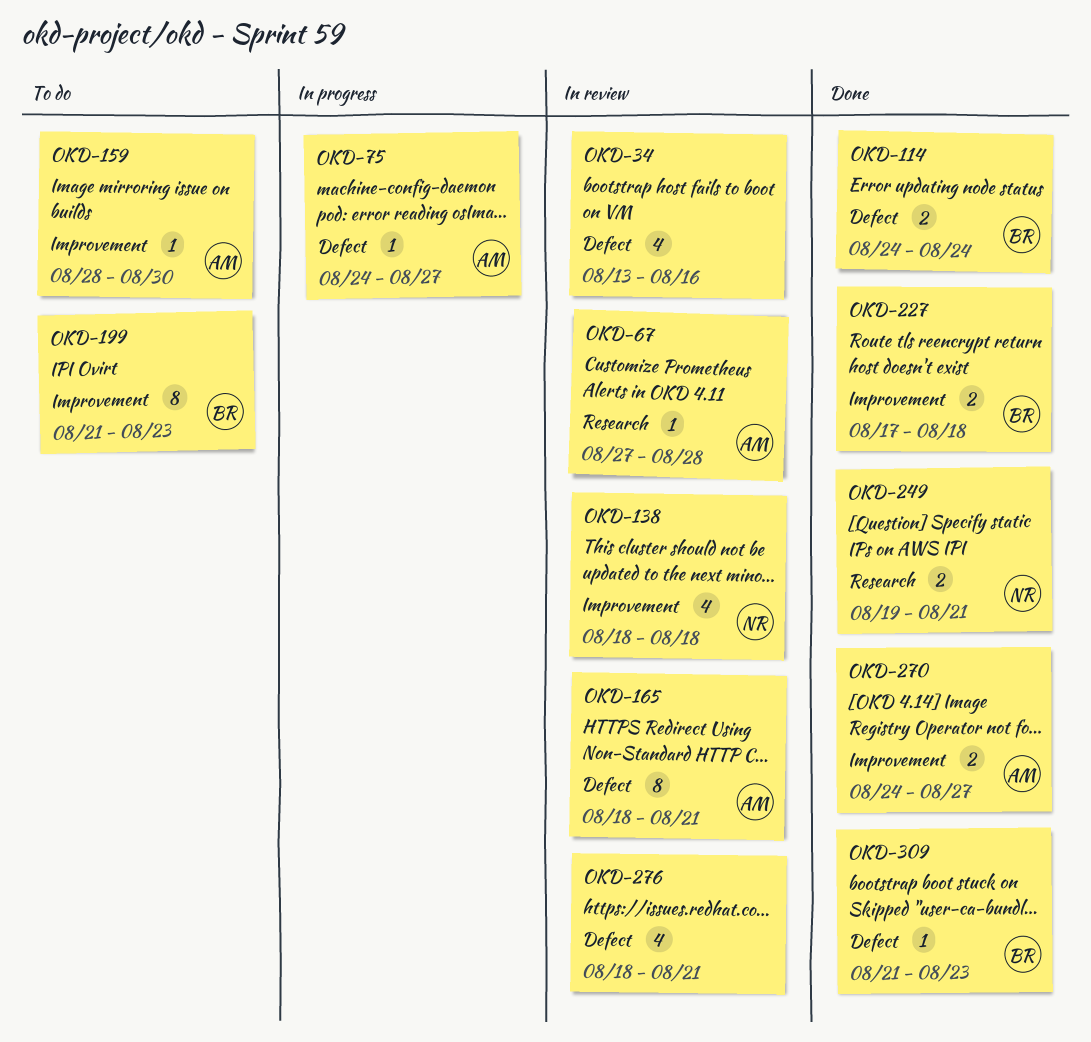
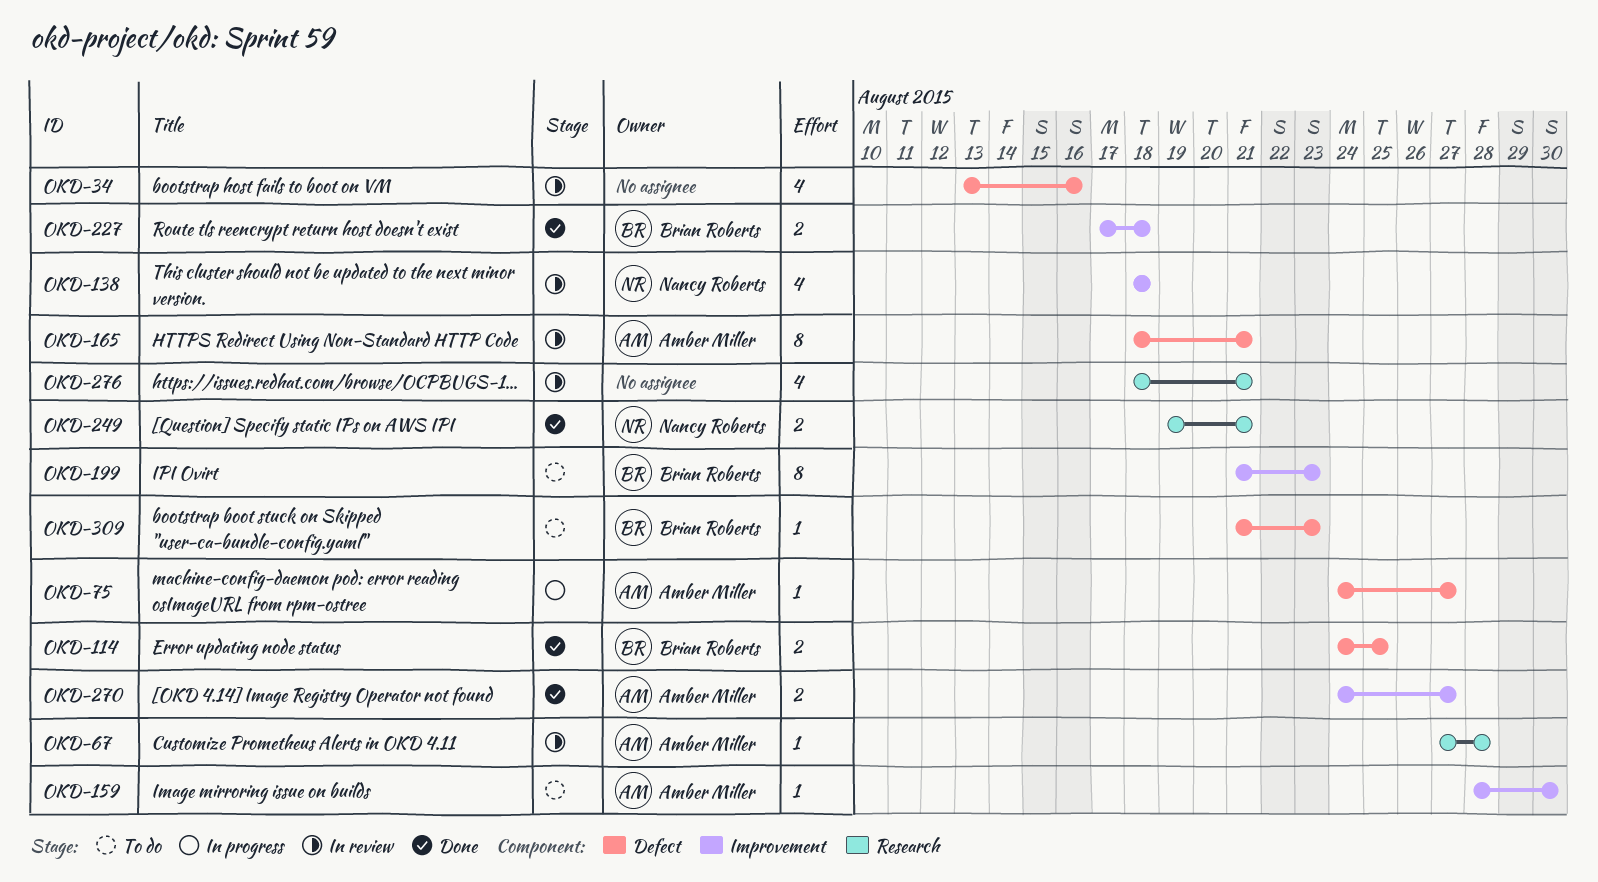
OKD-114, due: Aug 24 -> Aug 25
OKD-276, label: Defect -> Research
OKD-309, status: Done -> To do

